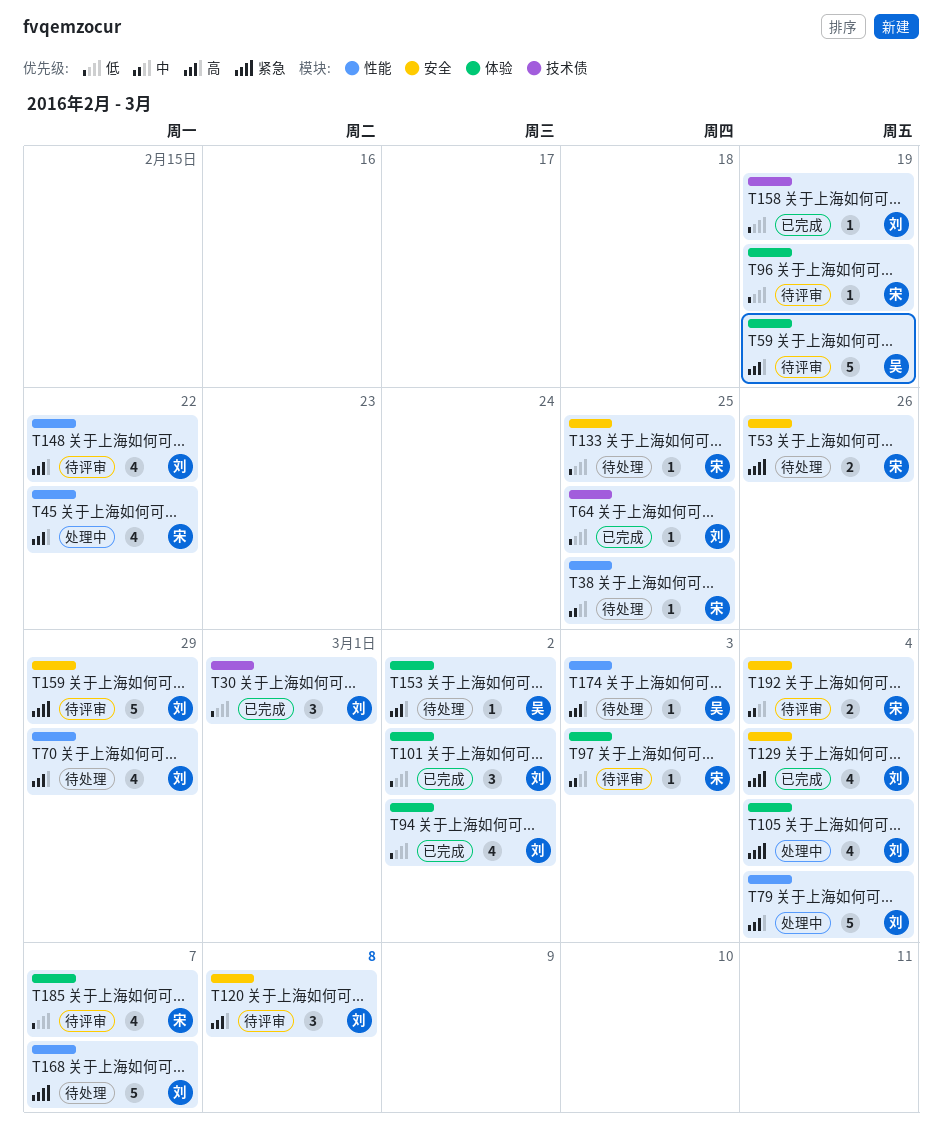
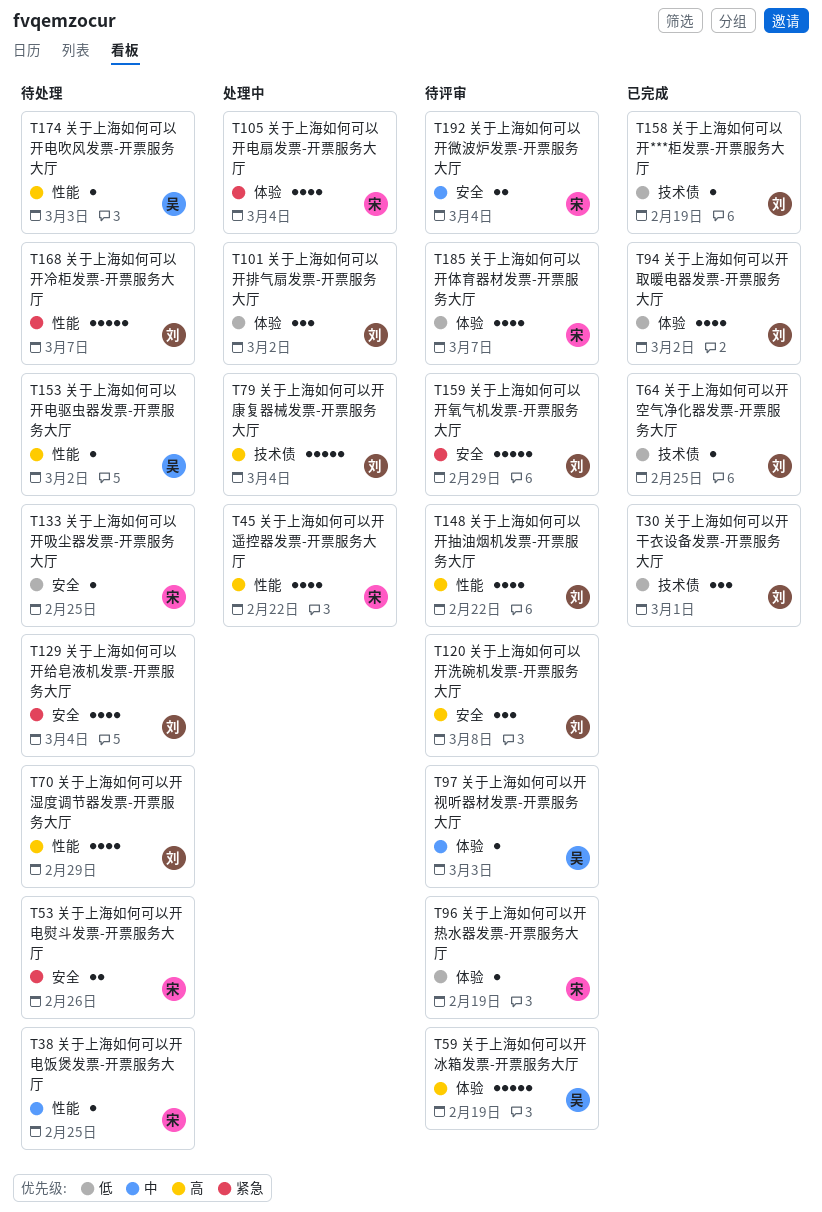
T79, label: 性能 -> 技术债
T97, owner: 宋 -> 吴
T101, status: 已完成 -> 处理中
T105, owner: 刘 -> 宋
T129, status: 已完成 -> 待处理
T153, label: 体验 -> 性能

